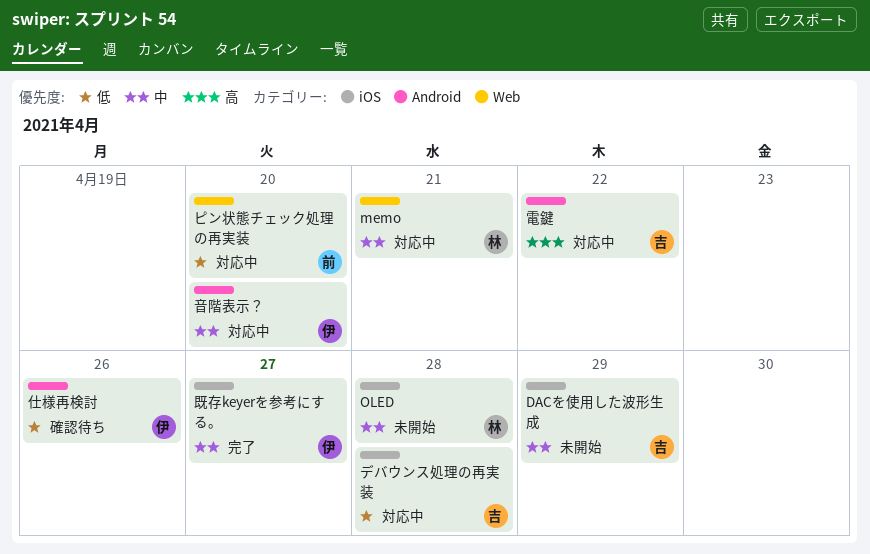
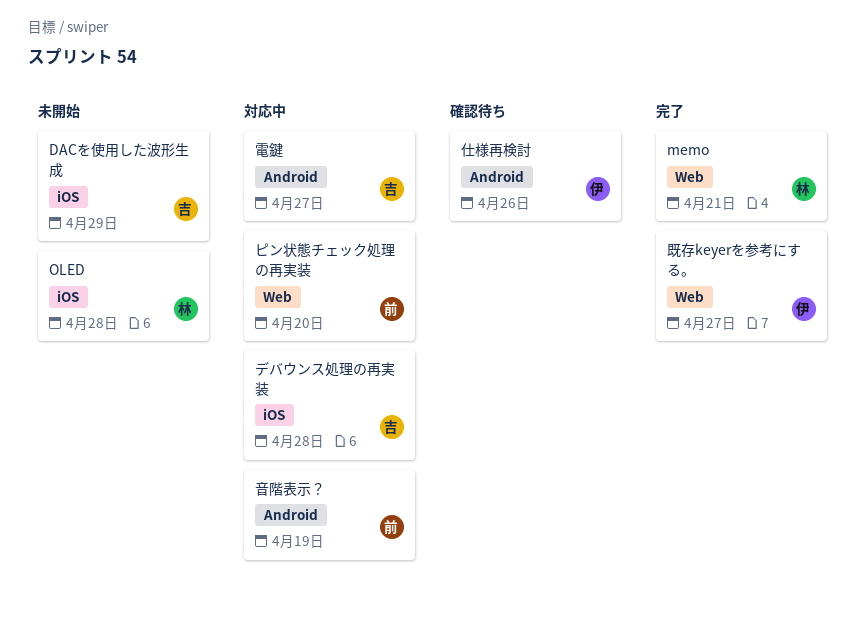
memo, status: 対応中 -> 完了
既存keyerを参考にする。, label: iOS -> Web
電鍵, due: Apr 22 -> Apr 27
音階表示？, owner: 伊 -> 前
音階表示？, due: Apr 20 -> Apr 19

